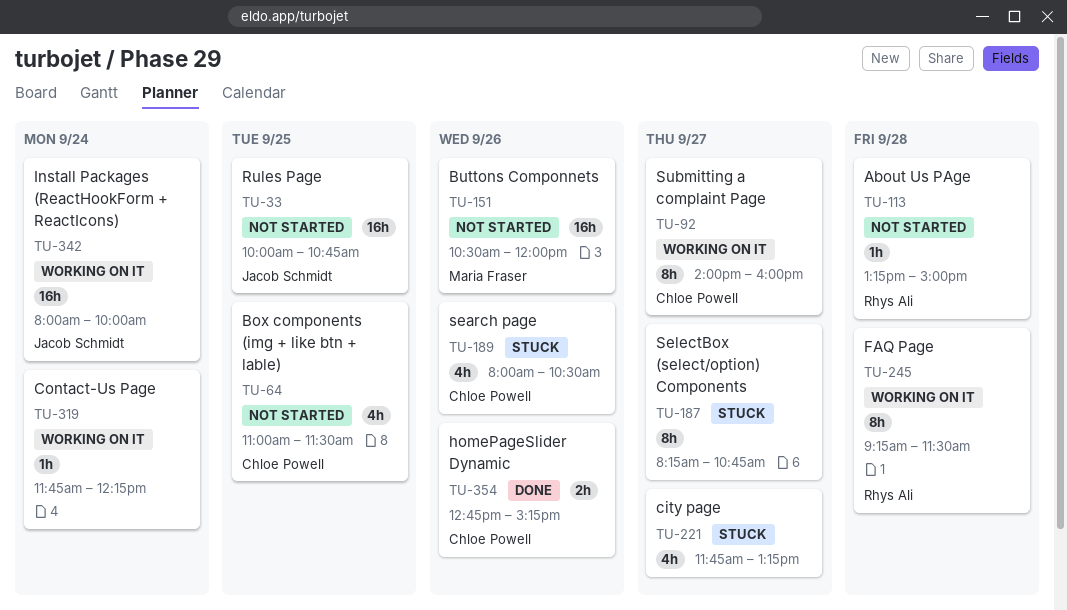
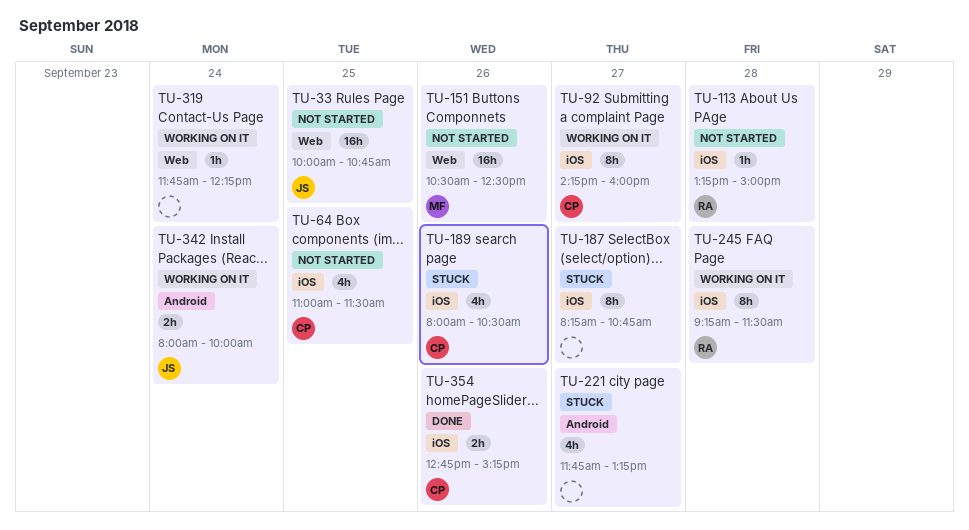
TU-92, begins: 14:00 -> 14:15
TU-151, ends: 12:00 -> 12:30
TU-342, estimate: 16h -> 2h

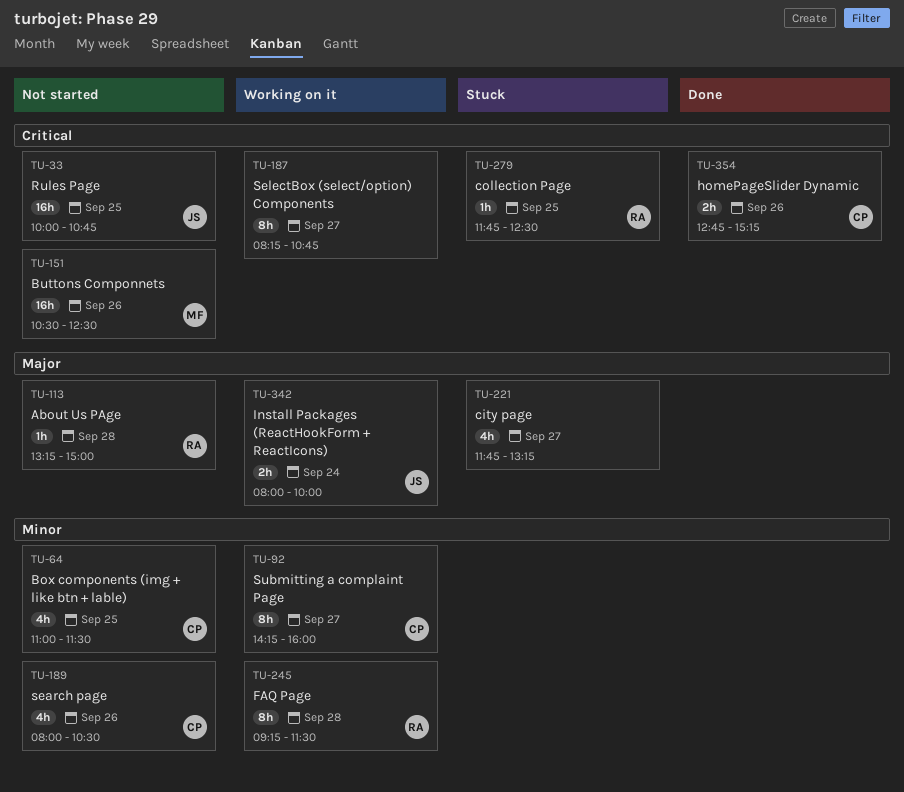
TU-187, status: Stuck -> Working on it
TU-189, status: Stuck -> Not started
TU-279: none -> present
TU-319: present -> none

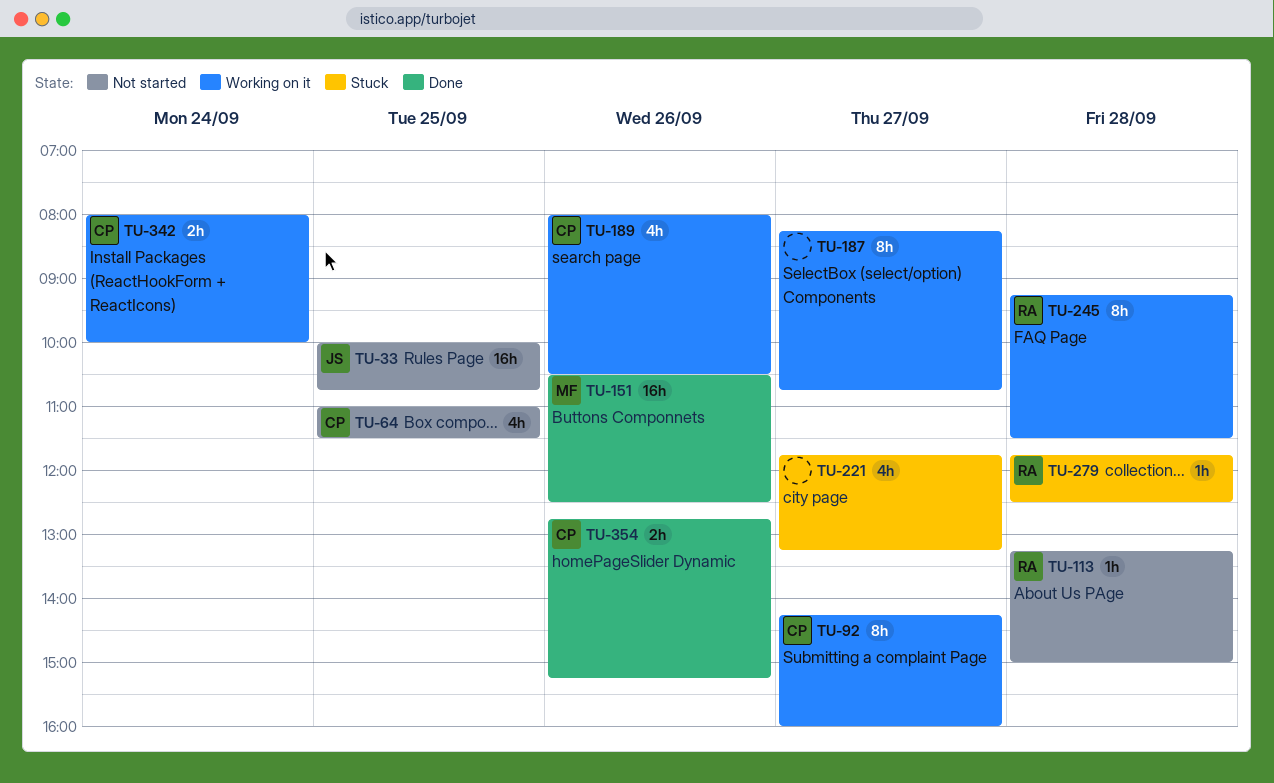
TU-151, status: Not started -> Done
TU-189, status: Not started -> Working on it
TU-279, day: Sep 25 -> Sep 28
TU-342, owner: JS -> CP

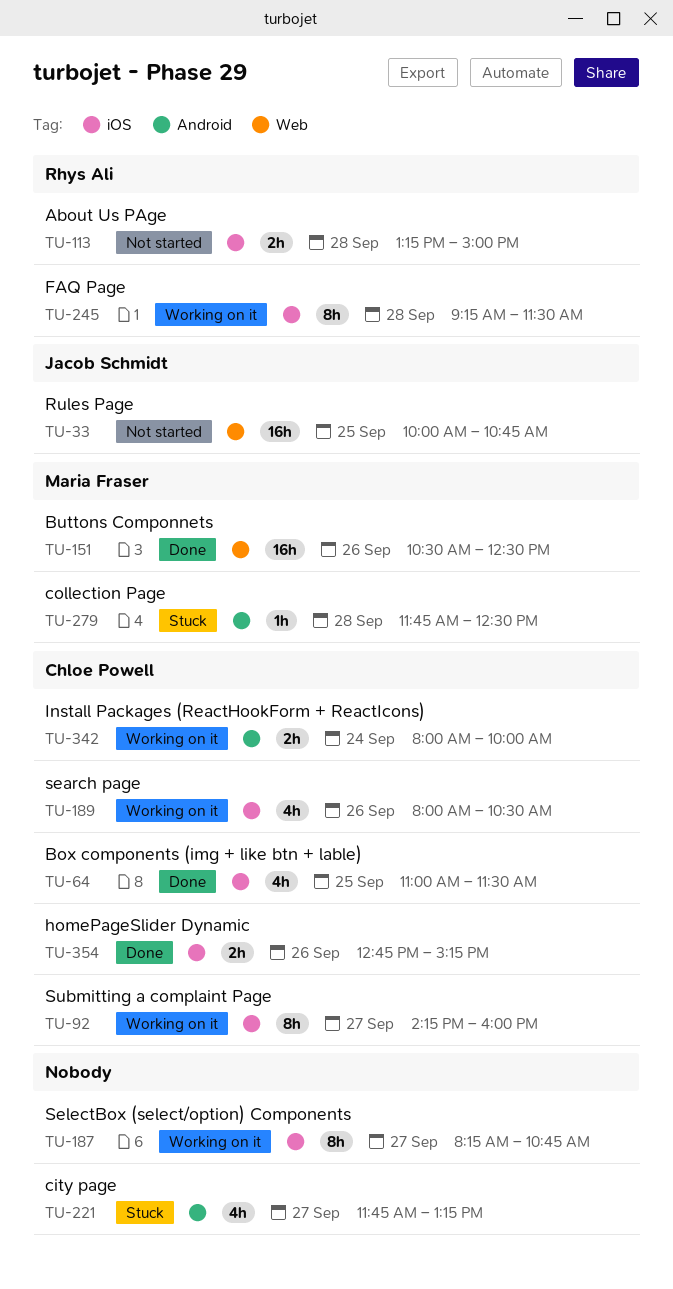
TU-64, status: Not started -> Done
TU-113, estimate: 1h -> 2h
TU-279, owner: Rhys Ali -> Maria Fraser

